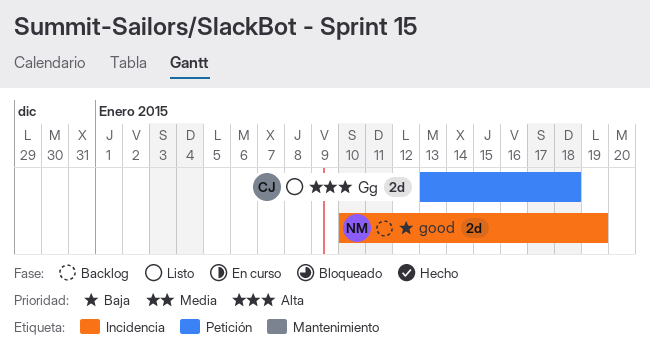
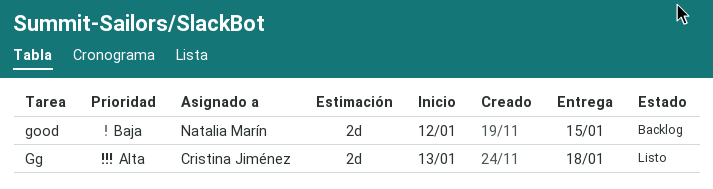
good, start: Jan 10 -> Jan 12
good, due: Jan 19 -> Jan 15

